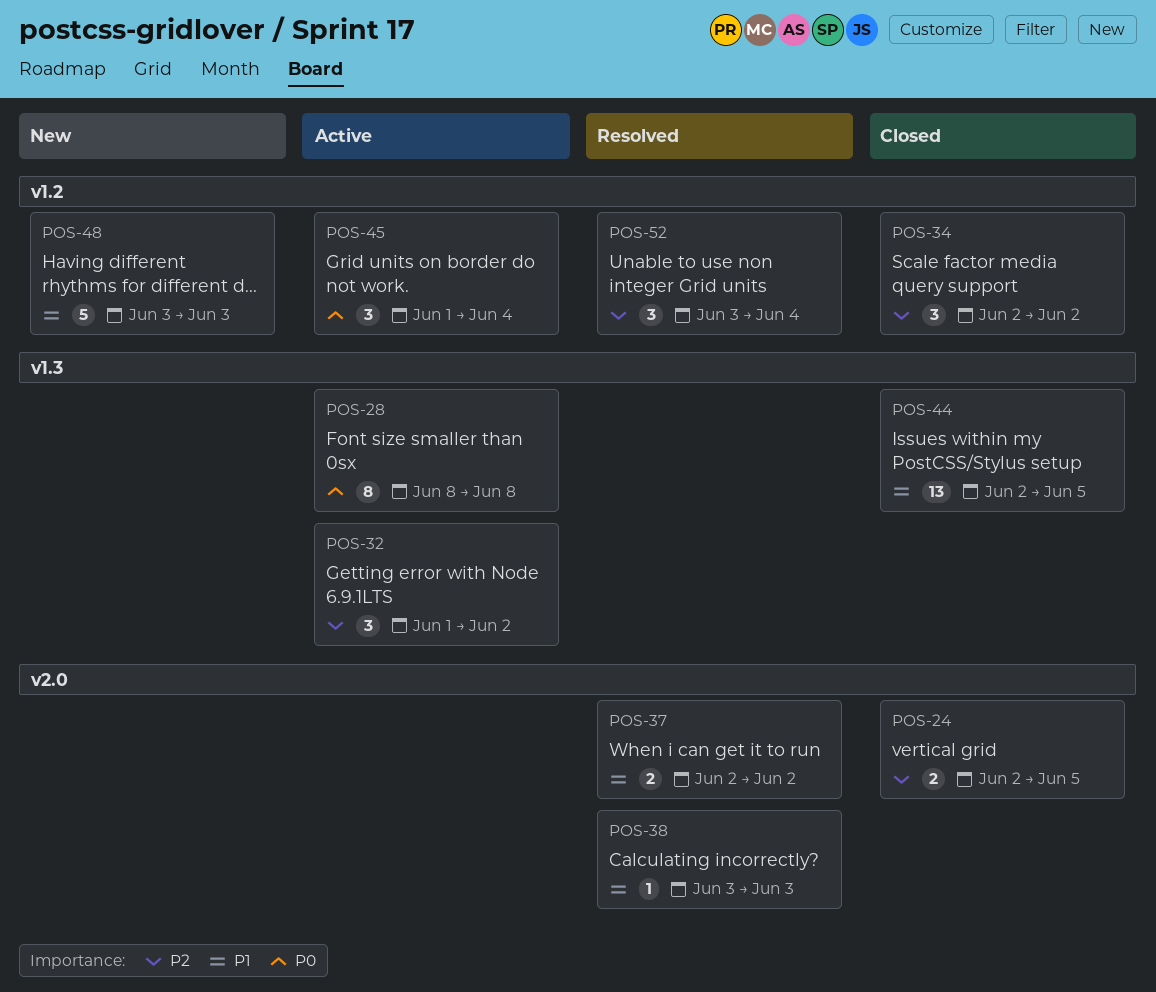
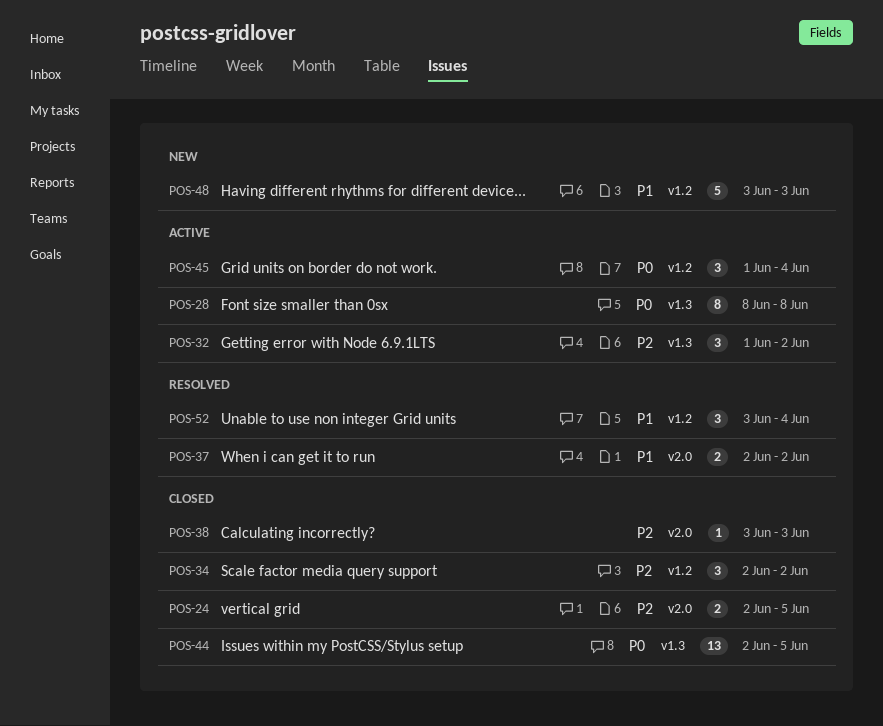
POS-38, status: Resolved -> Closed
POS-38, priority: P1 -> P2
POS-44, priority: P1 -> P0
POS-52, priority: P2 -> P1

